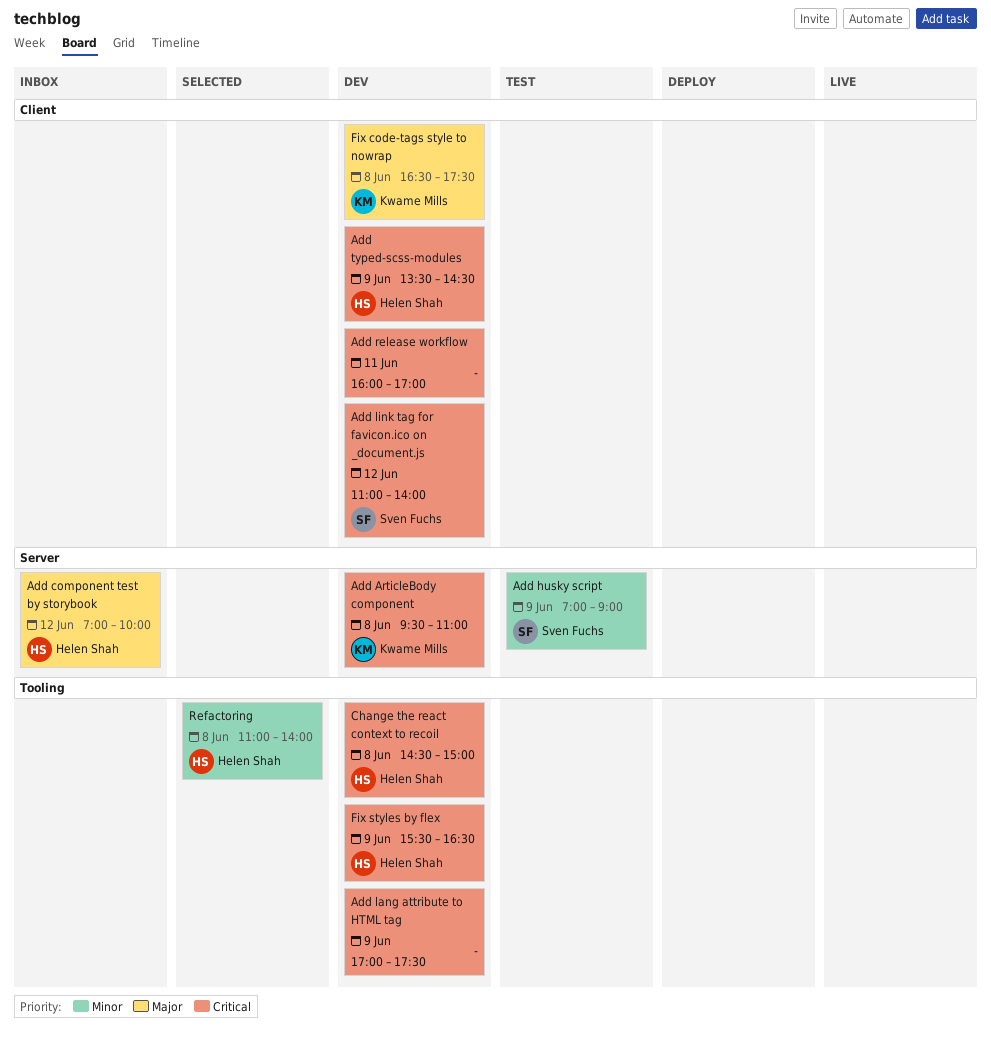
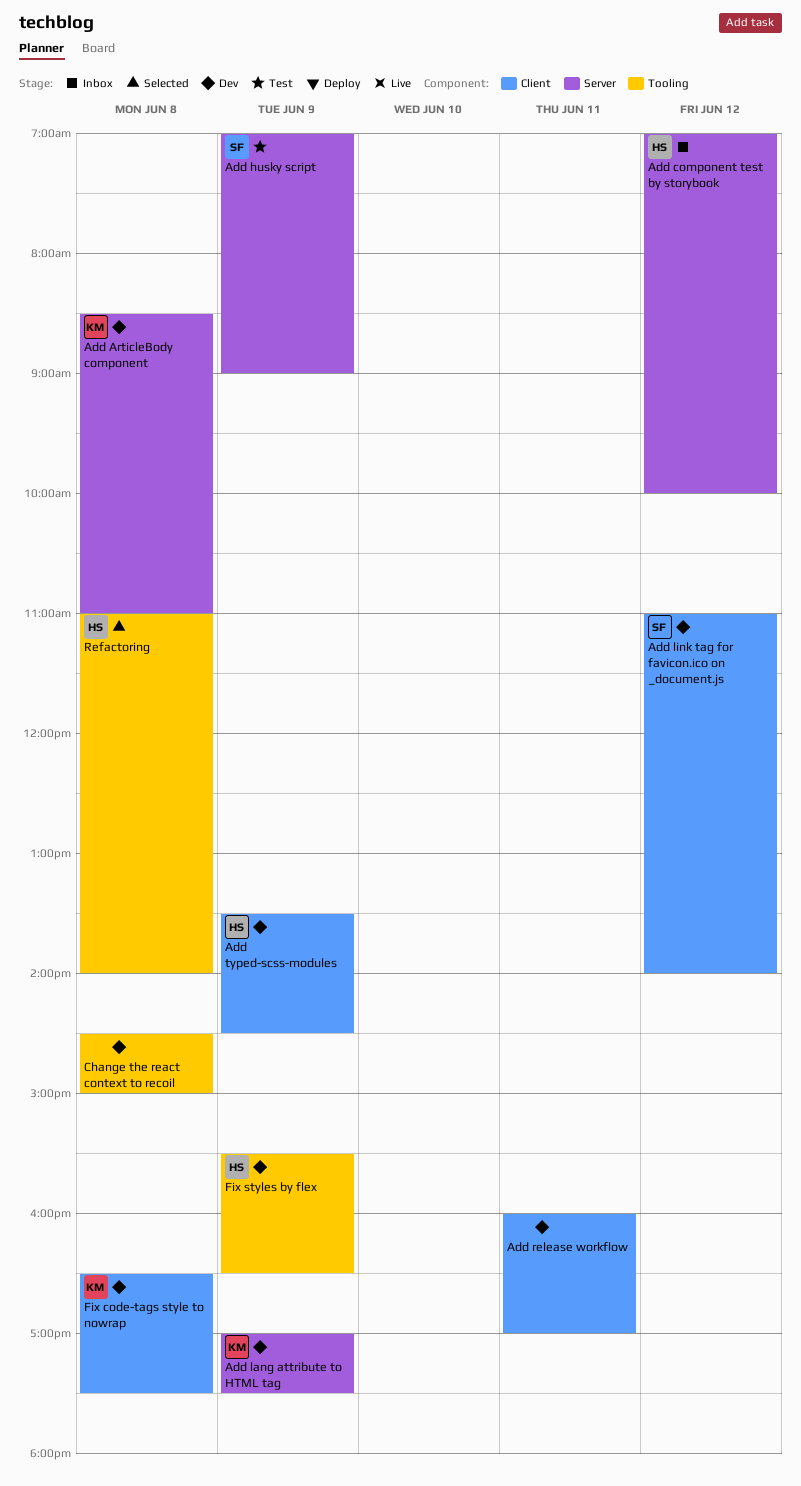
Add ArticleBody component, begins: 09:30 -> 08:30
Add lang attribute to HTML tag, owner: none -> Kwame Mills
Add lang attribute to HTML tag, label: Tooling -> Server
Change the react context to recoil, owner: Helen Shah -> none

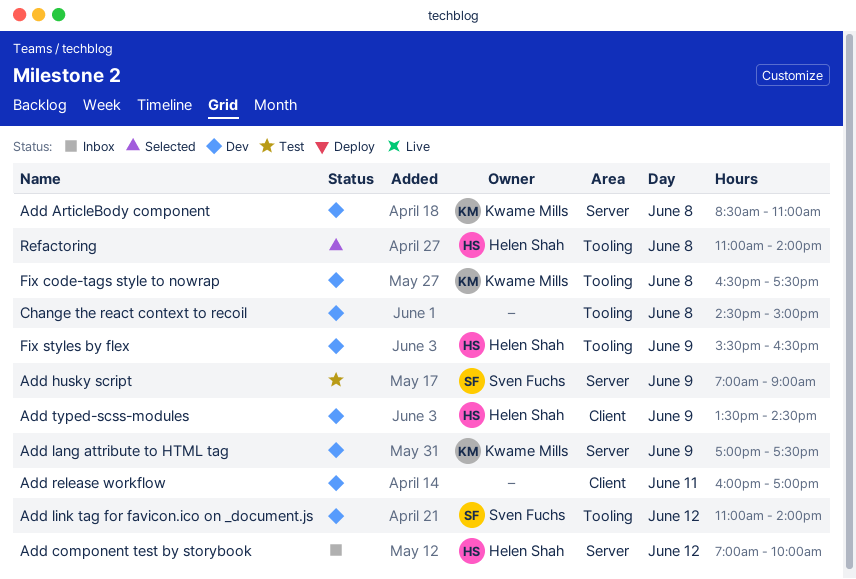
Add link tag for favicon.ico on _document.js, label: Client -> Tooling
Fix code-tags style to nowrap, label: Client -> Tooling

